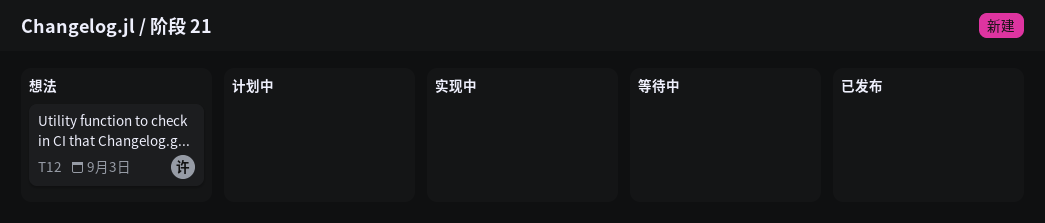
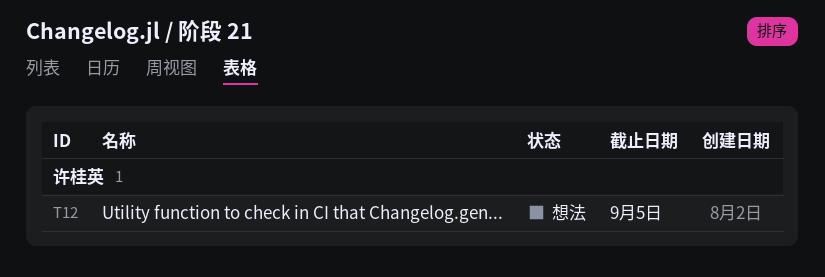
T12, due: Sep 3 -> Sep 5

